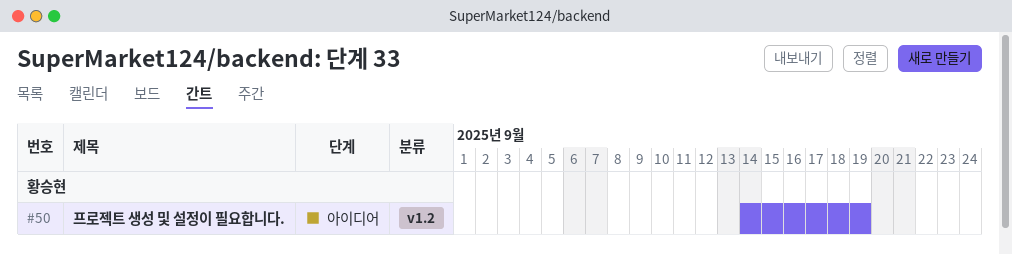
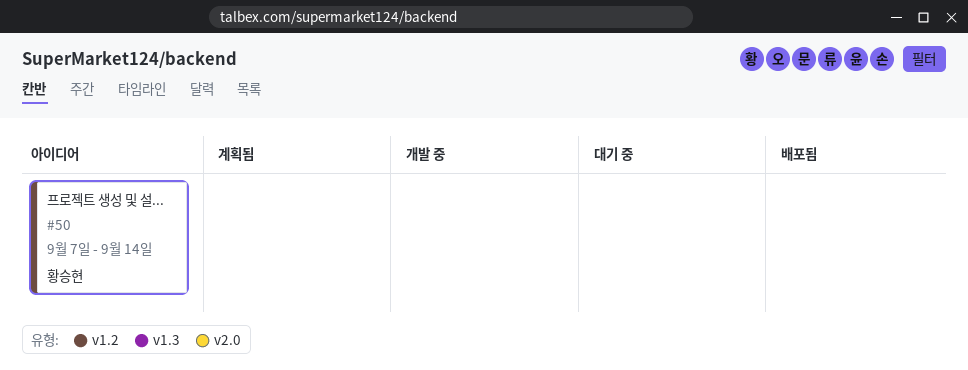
#50, start: Sep 14 -> Sep 7
#50, due: Sep 19 -> Sep 14

